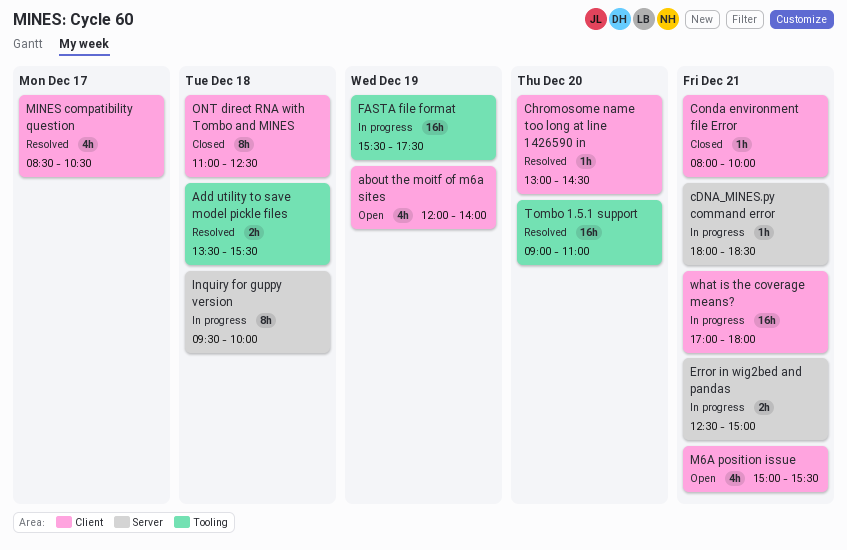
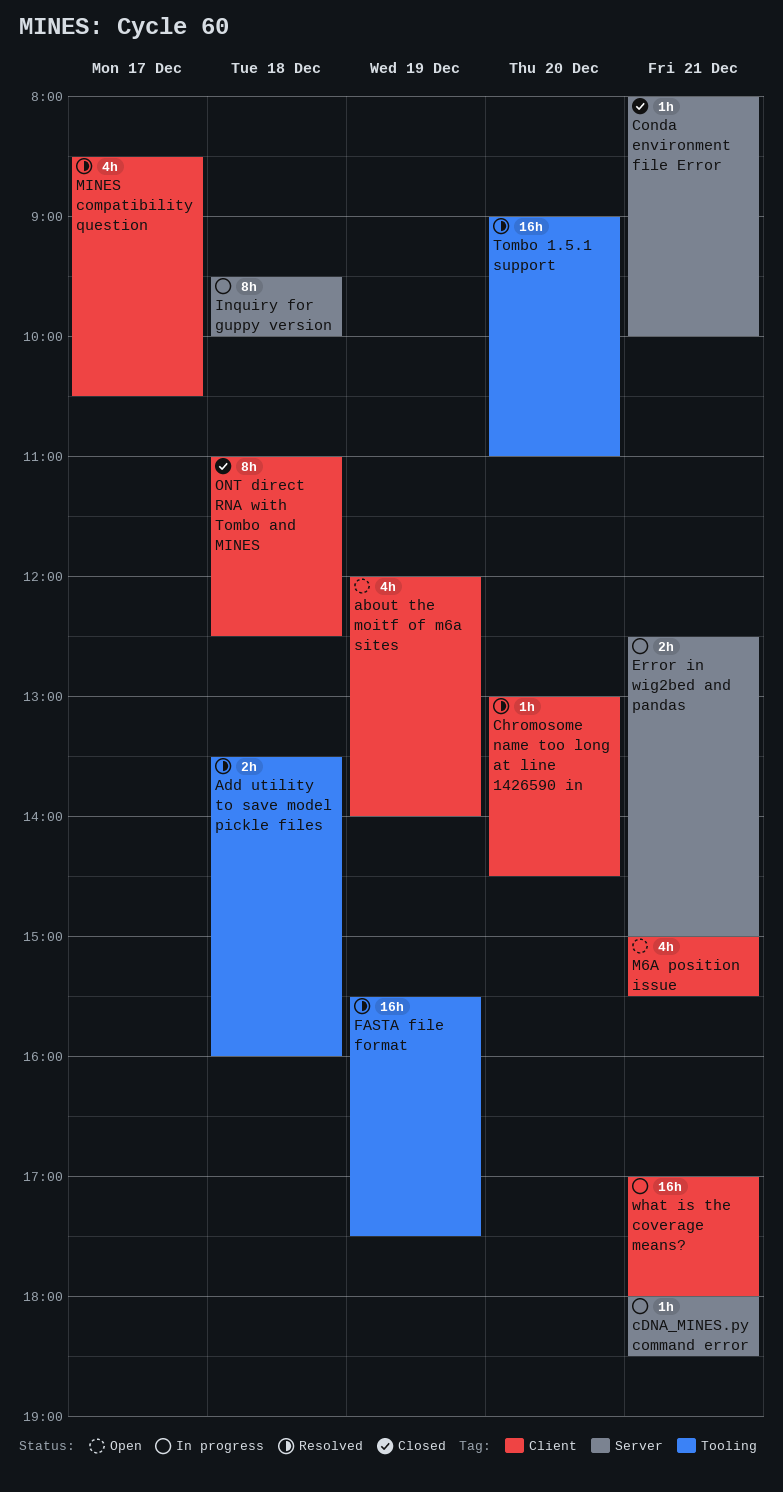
Add utility to save model pickle files, ends: 15:30 -> 16:00
Conda environment file Error, label: Client -> Server
FASTA file format, status: In progress -> Resolved

